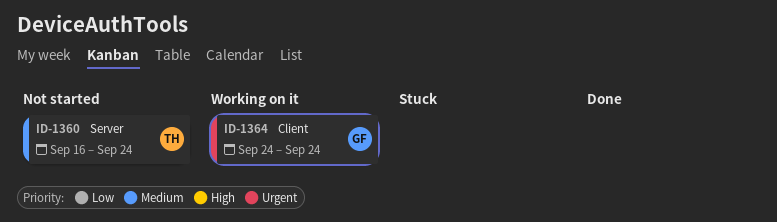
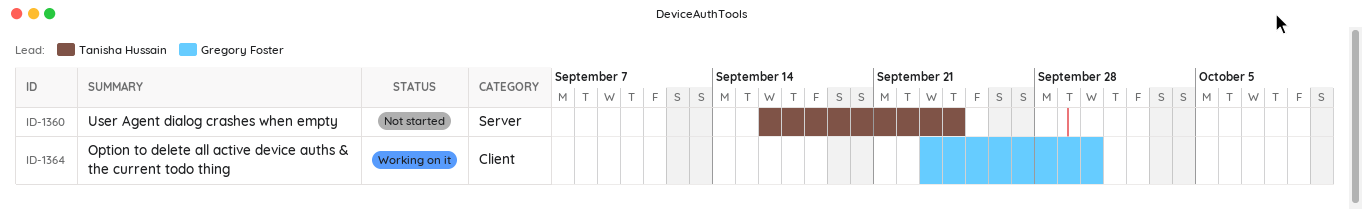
ID-1364, start: Sep 24 -> Sep 23
ID-1364, due: Sep 24 -> Sep 30

